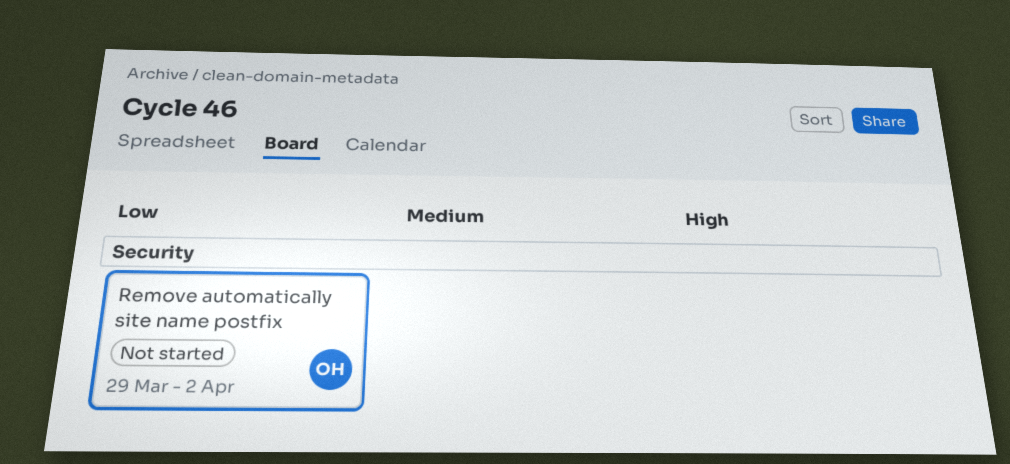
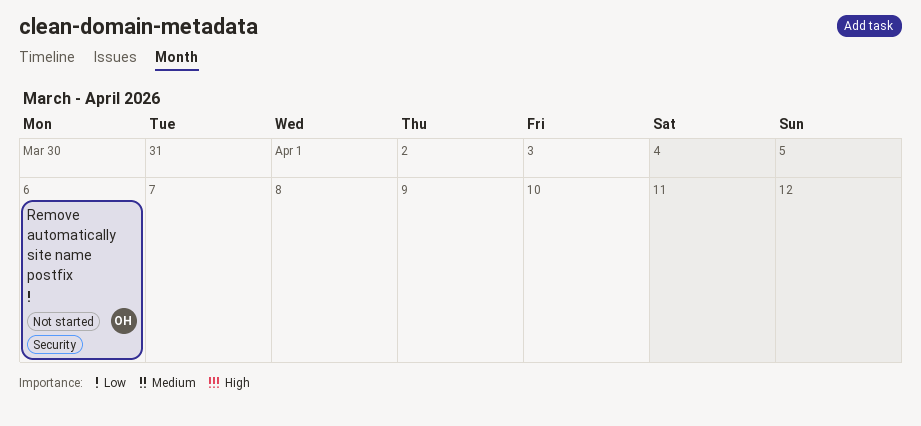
Remove automatically site name postfix, due: Apr 2 -> Apr 6

